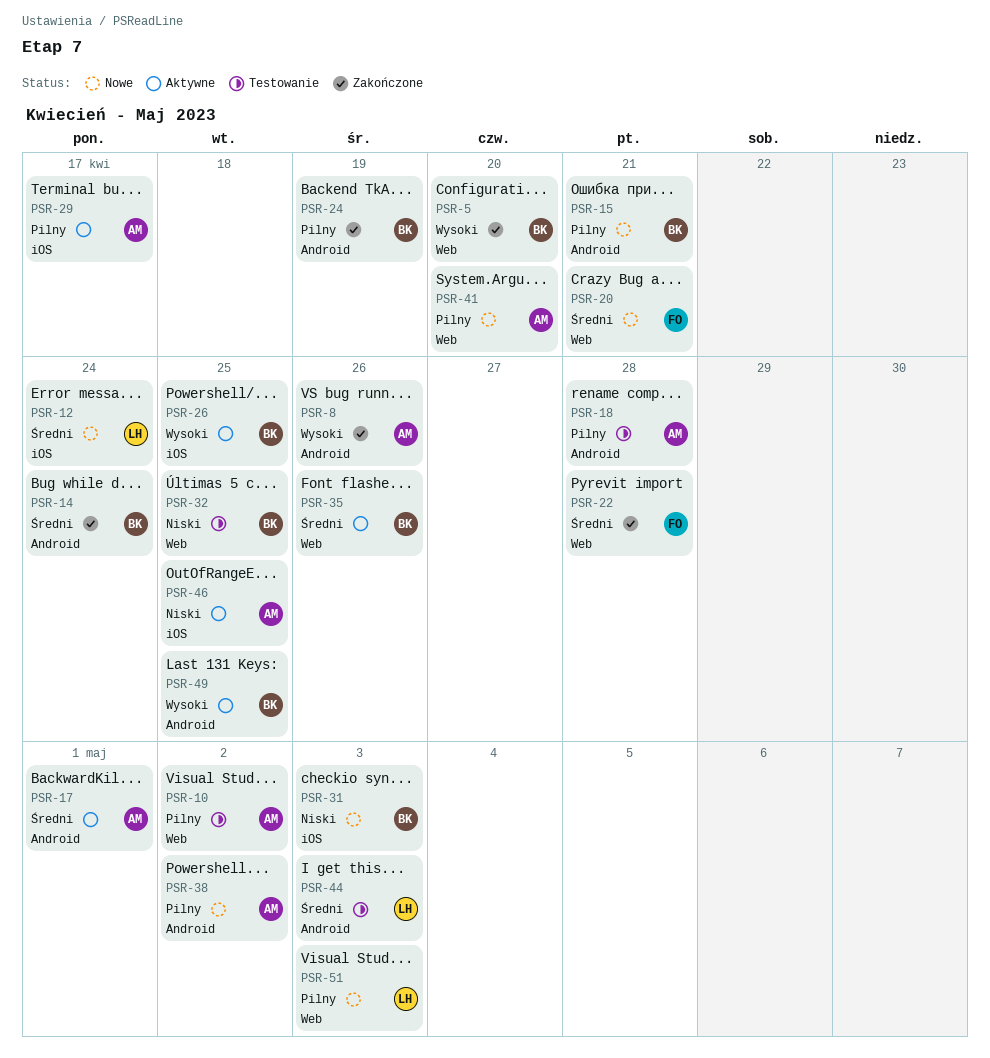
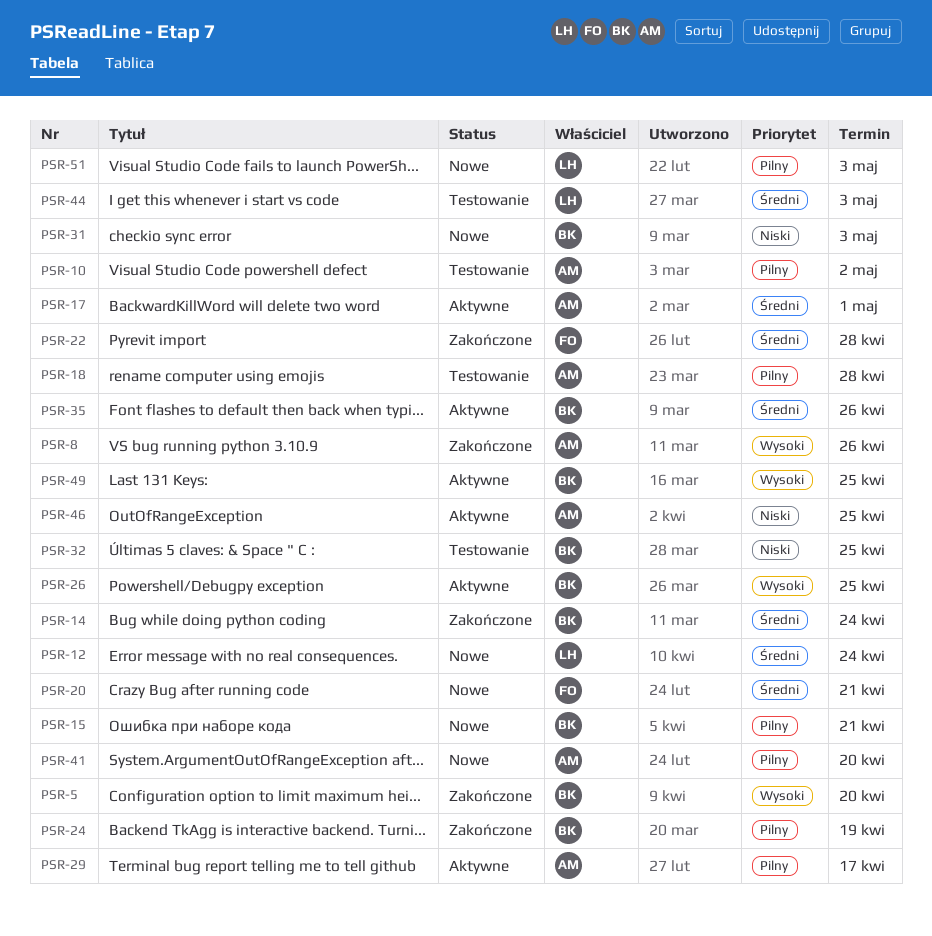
PSR-38: present -> none

